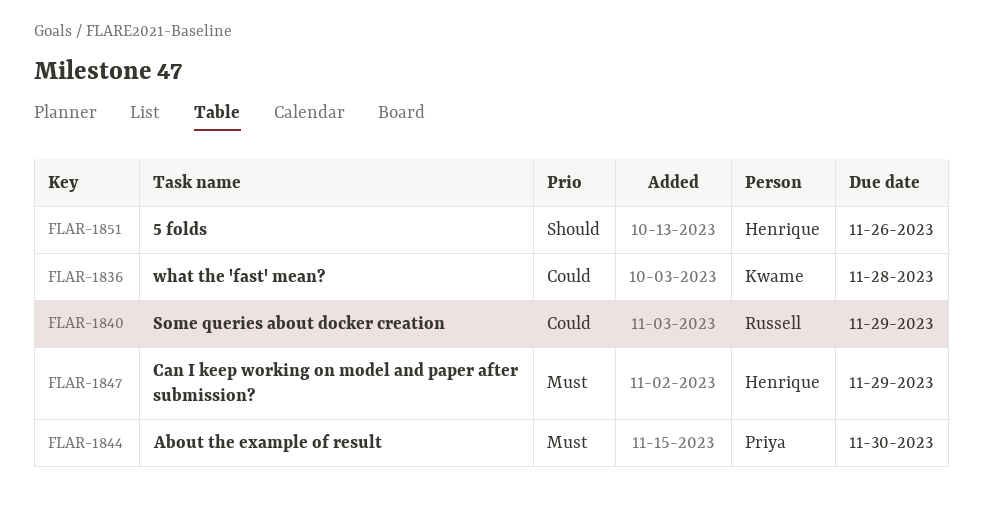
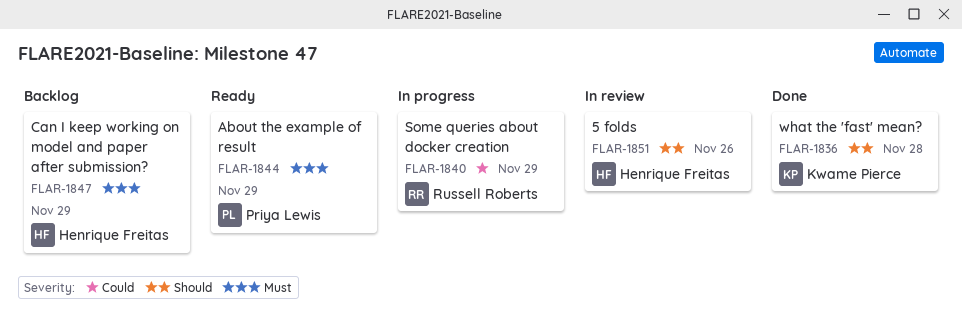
FLAR-1836, priority: Could -> Should
FLAR-1844, due: Nov 30 -> Nov 29

